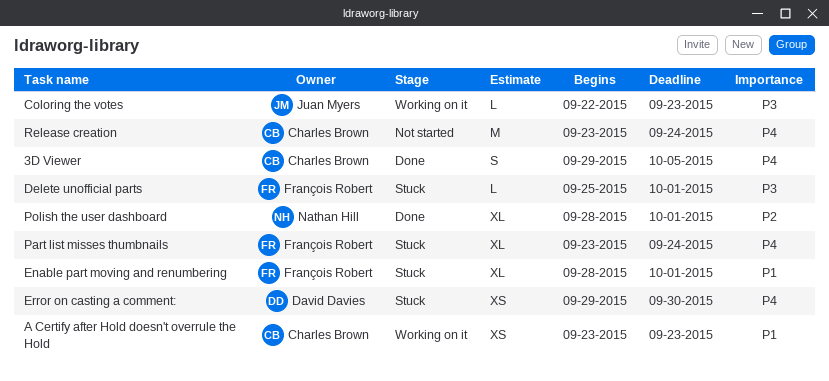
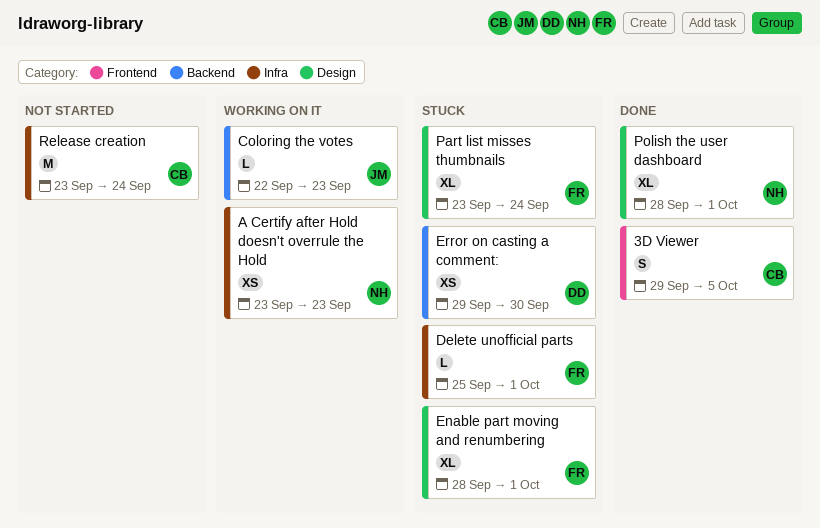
A Certify after Hold doesn't overrule the Hold, owner: Charles Brown -> Nathan Hill

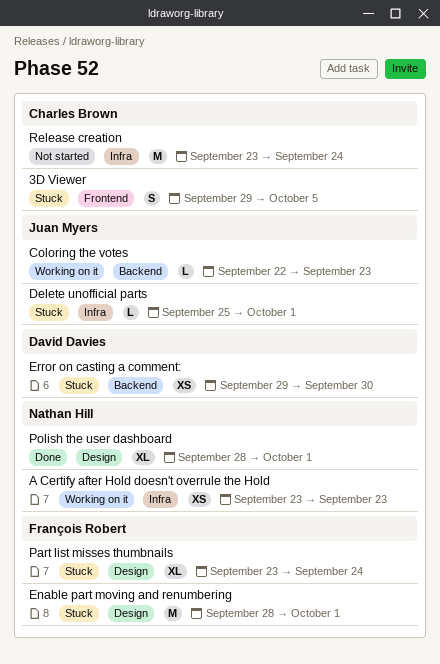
3D Viewer, status: Done -> Stuck
Delete unofficial parts, owner: François Robert -> Juan Myers
Enable part moving and renumbering, estimate: XL -> M

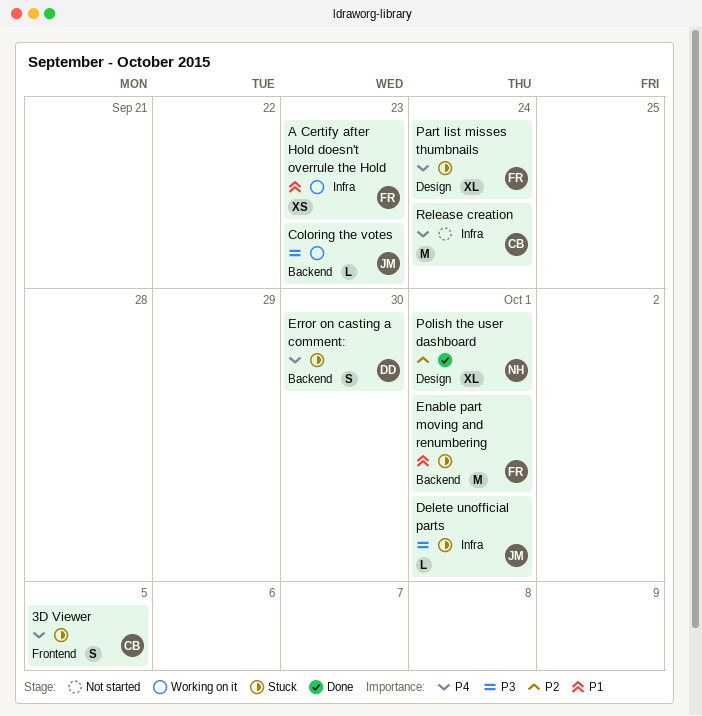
A Certify after Hold doesn't overrule the Hold, owner: Nathan Hill -> François Robert
Enable part moving and renumbering, label: Design -> Backend
Error on casting a comment:, estimate: XS -> S

